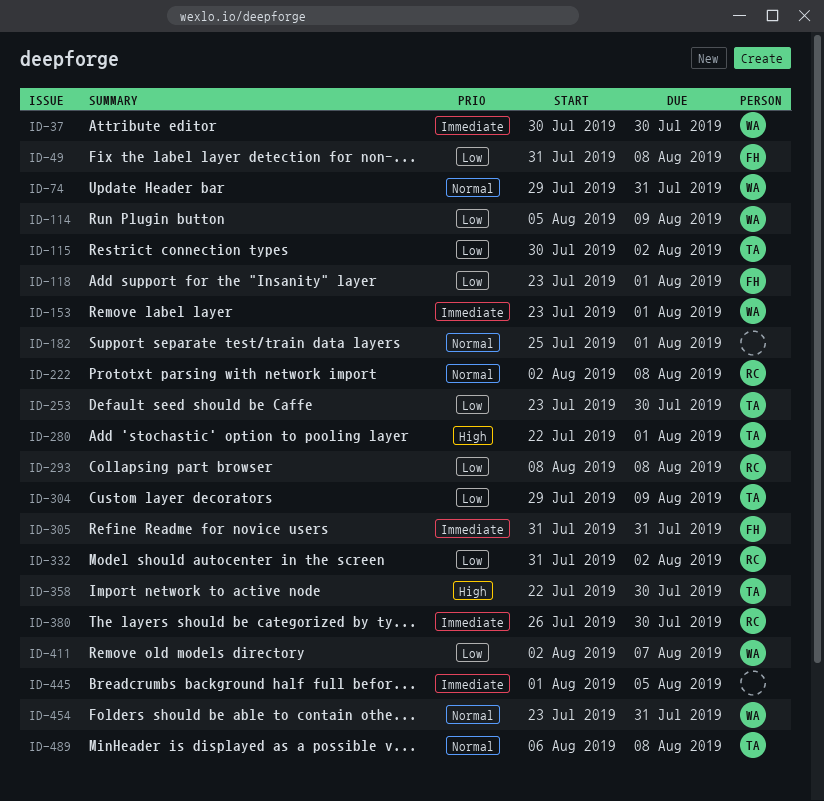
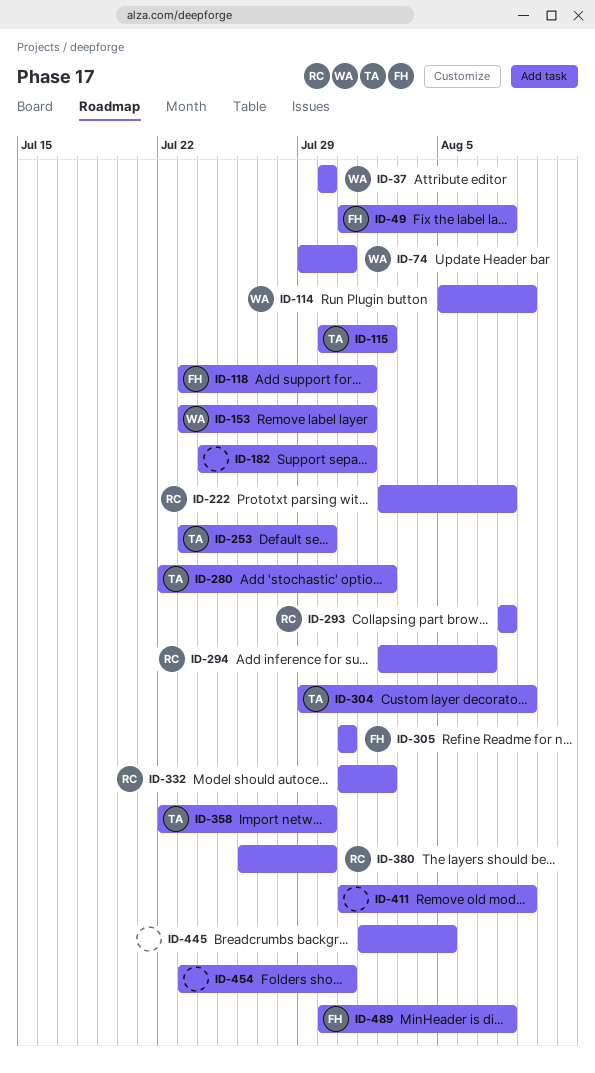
ID-182, start: Jul 25 -> Jul 24
ID-280, due: Aug 1 -> Aug 2
ID-294: none -> present
ID-411, owner: WA -> none
ID-411, start: Aug 2 -> Jul 31
ID-411, due: Aug 7 -> Aug 9
ID-454, owner: WA -> none
ID-489, owner: TA -> FH
ID-489, start: Aug 6 -> Jul 30

